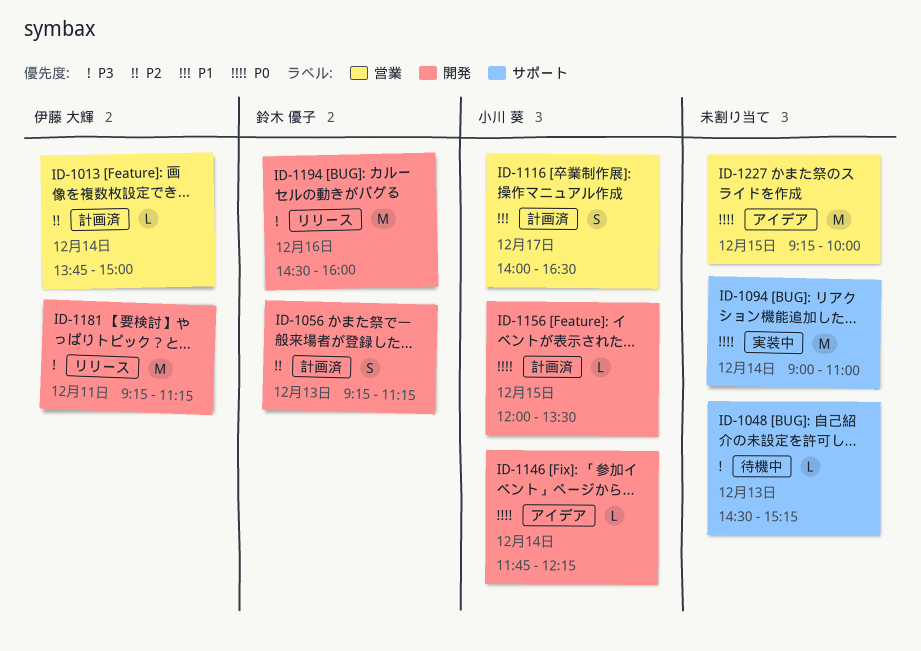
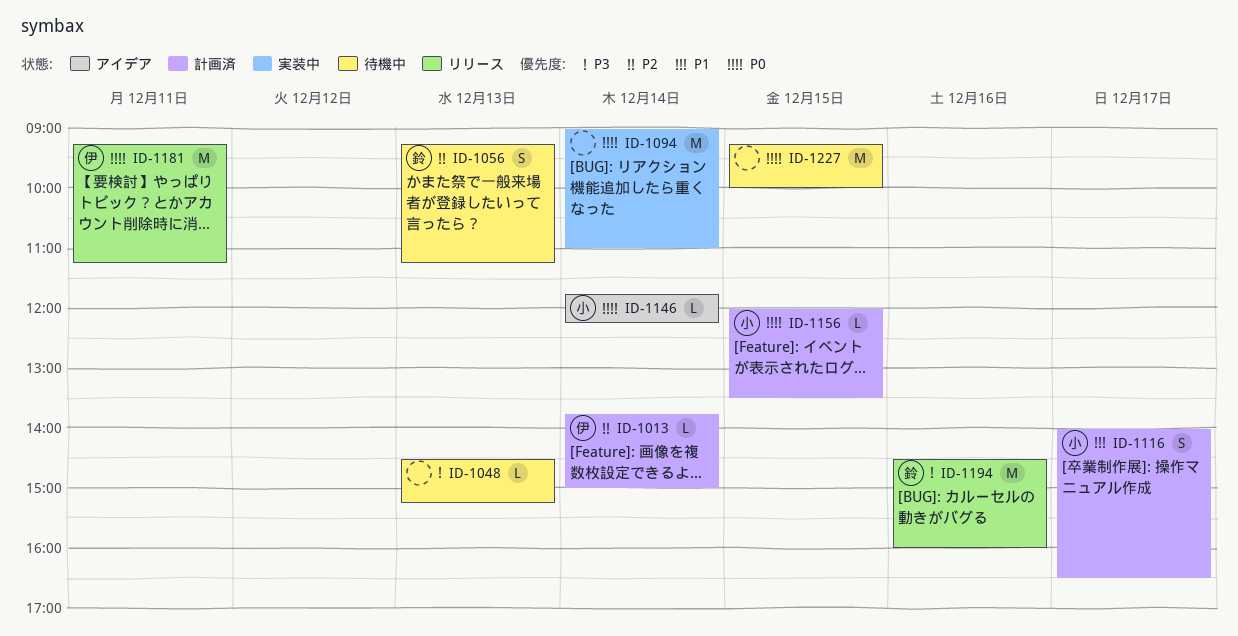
ID-1056, status: 計画済 -> 待機中
ID-1181, priority: P3 -> P0
ID-1227, status: アイデア -> 待機中

